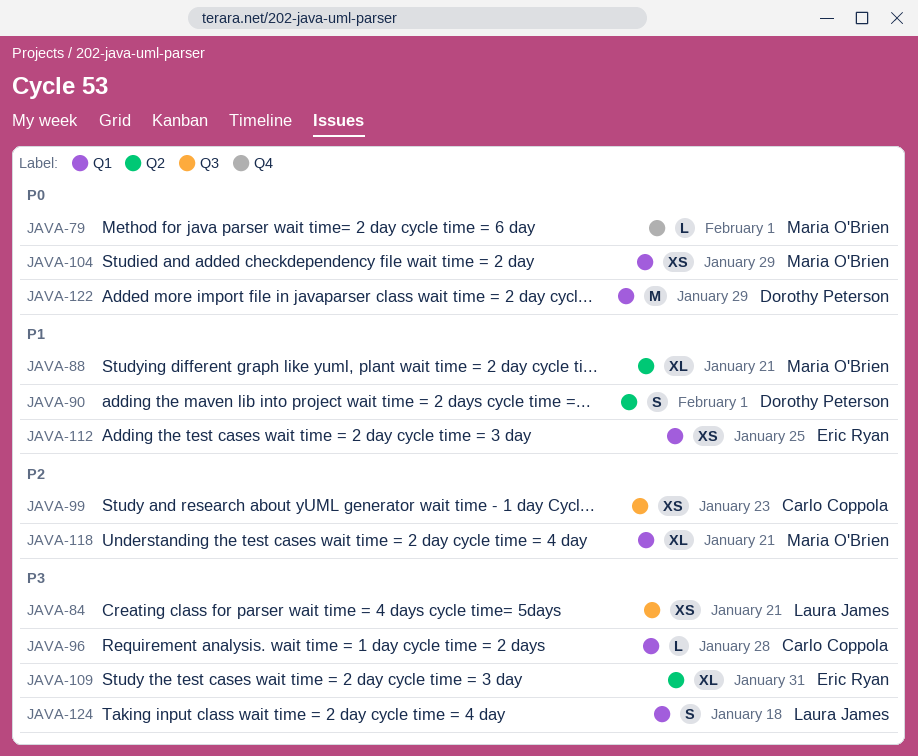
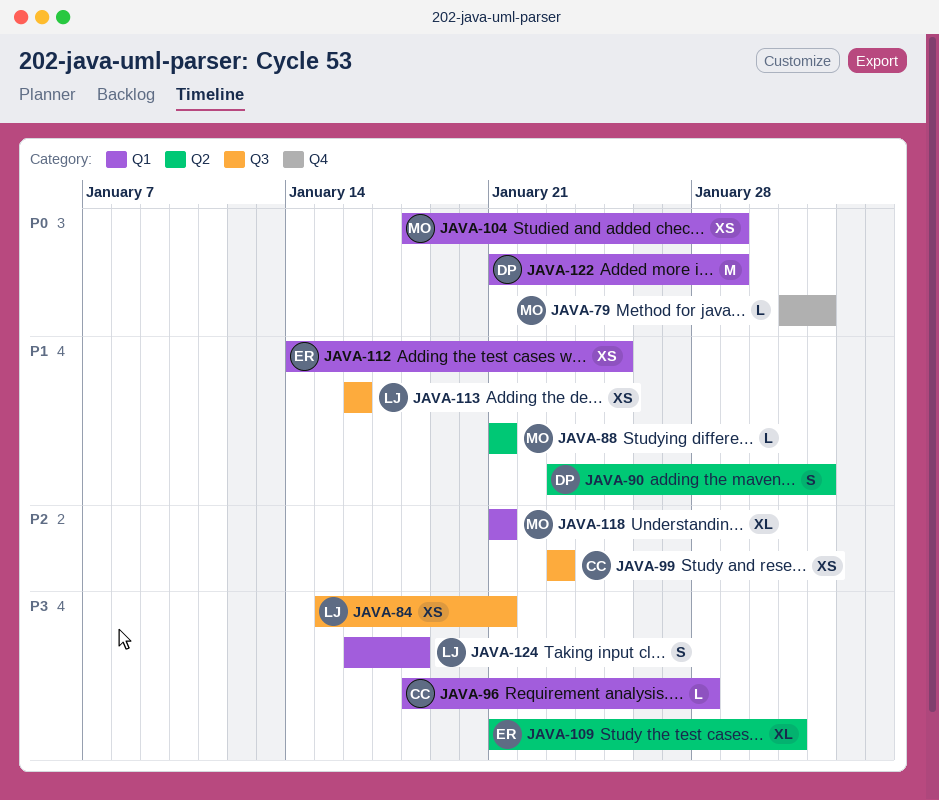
JAVA-88, estimate: XL -> L
JAVA-113: none -> present

